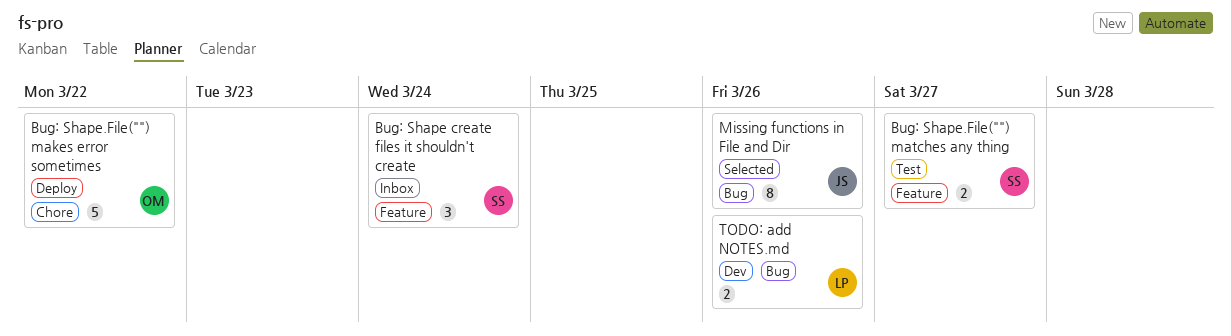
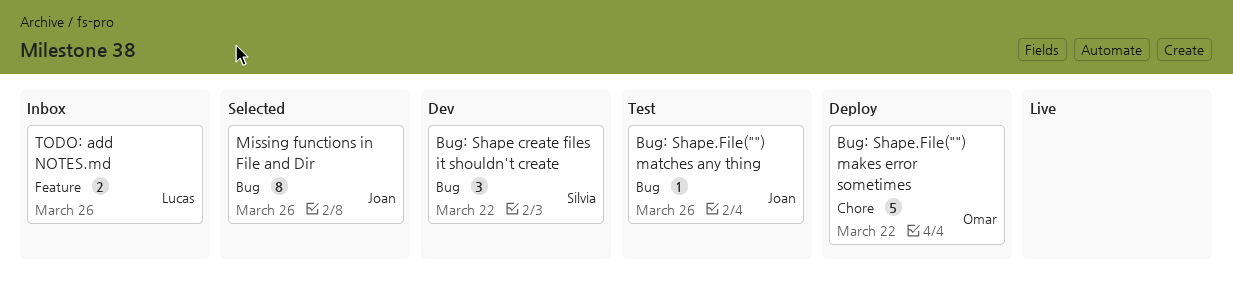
Bug: Shape create files it shouldn't create, status: Inbox -> Dev
Bug: Shape create files it shouldn't create, label: Feature -> Bug
Bug: Shape create files it shouldn't create, due: Mar 24 -> Mar 22
Bug: Shape.File("") matches any thing, owner: Silvia -> Joan
Bug: Shape.File("") matches any thing, label: Feature -> Bug
Bug: Shape.File("") matches any thing, estimate: 2 -> 1
Bug: Shape.File("") matches any thing, due: Mar 27 -> Mar 26
TODO: add NOTES.md, status: Dev -> Inbox
TODO: add NOTES.md, label: Bug -> Feature

